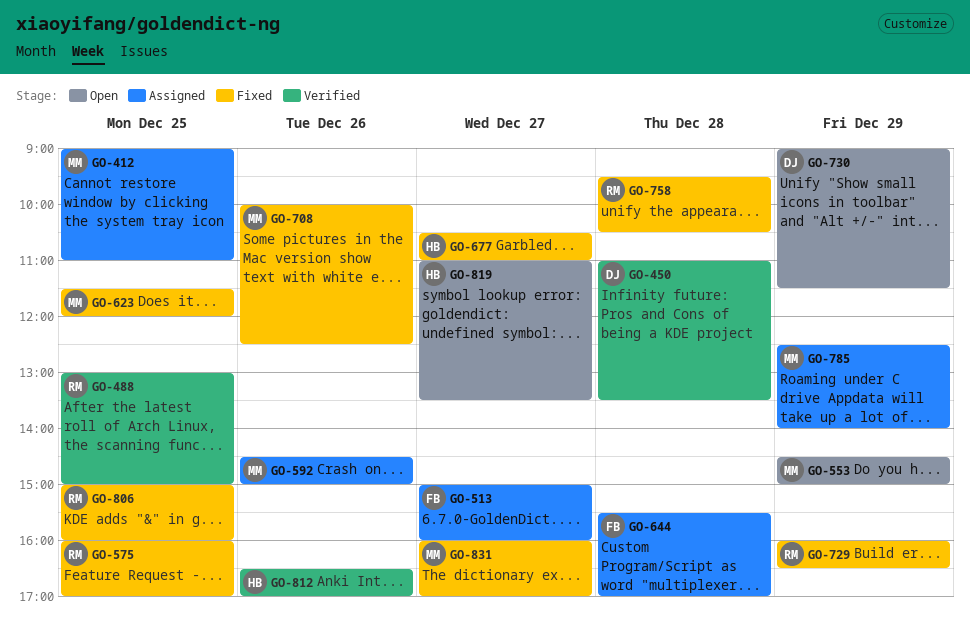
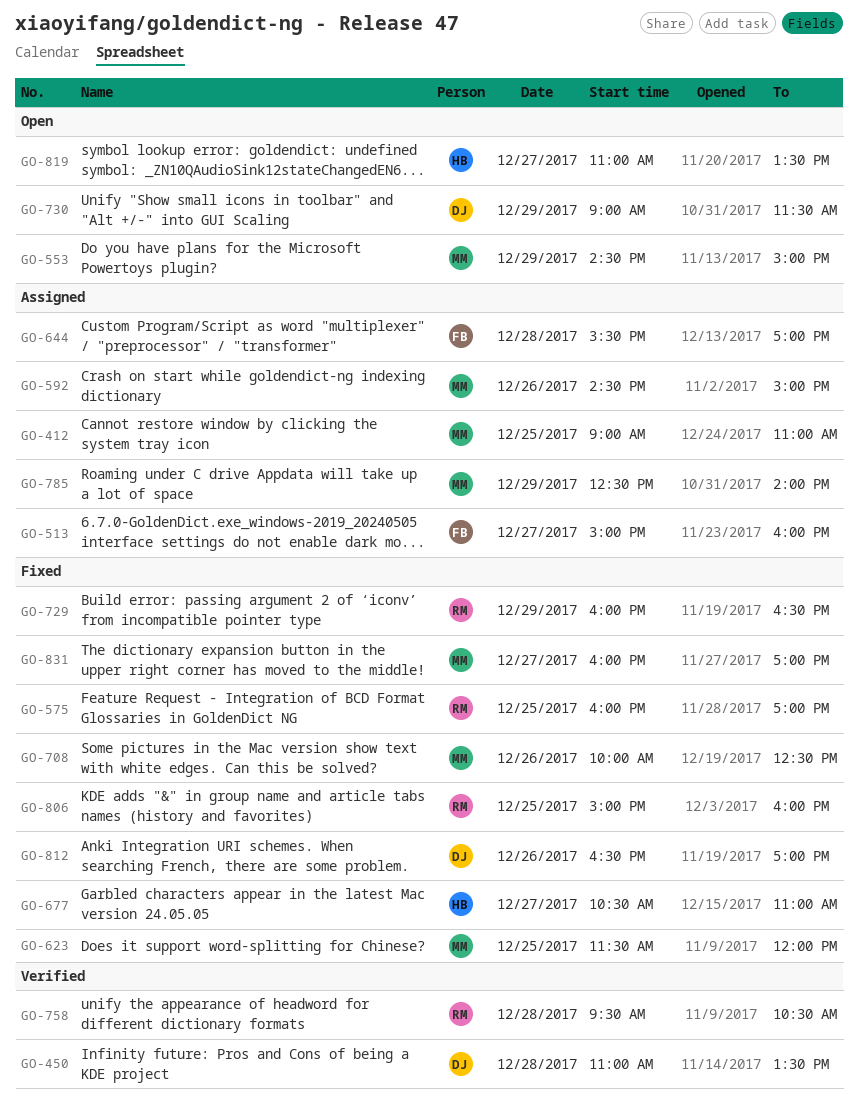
GO-488: present -> none
GO-758, status: Fixed -> Verified
GO-812, status: Verified -> Fixed
GO-812, owner: HB -> DJ

